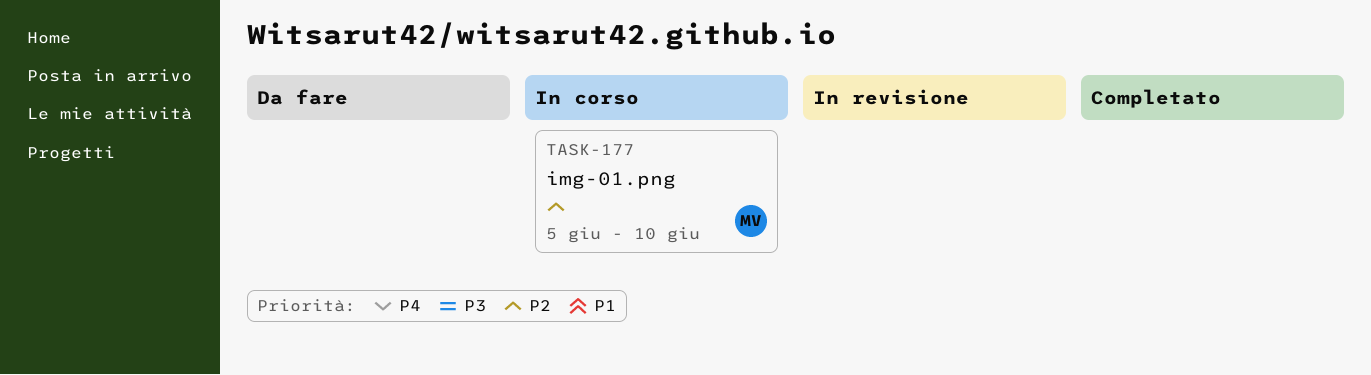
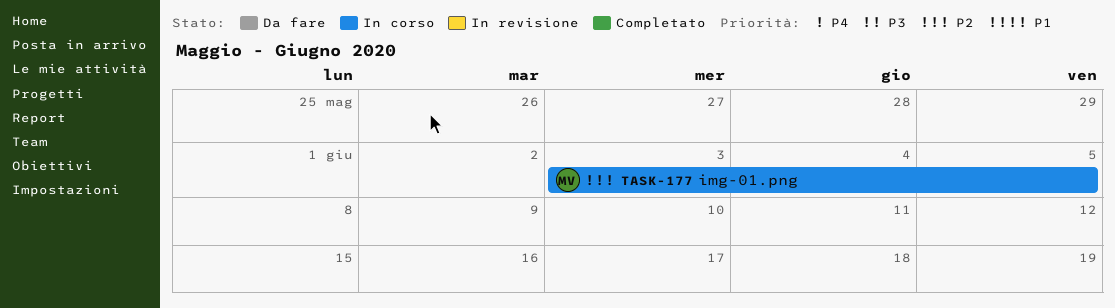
TASK-177, start: Jun 5 -> Jun 3
TASK-177, due: Jun 10 -> Jun 5

